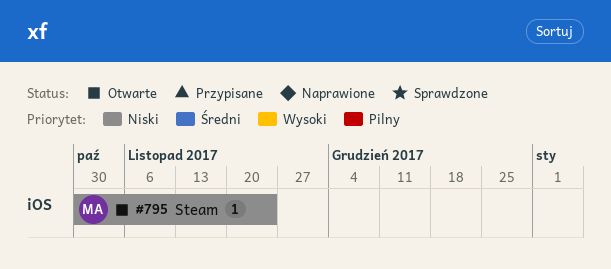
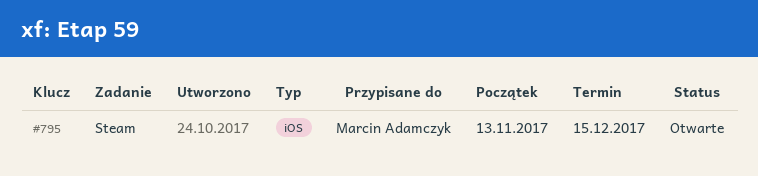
#795, start: Oct 30 -> Nov 13
#795, due: Nov 24 -> Dec 15

